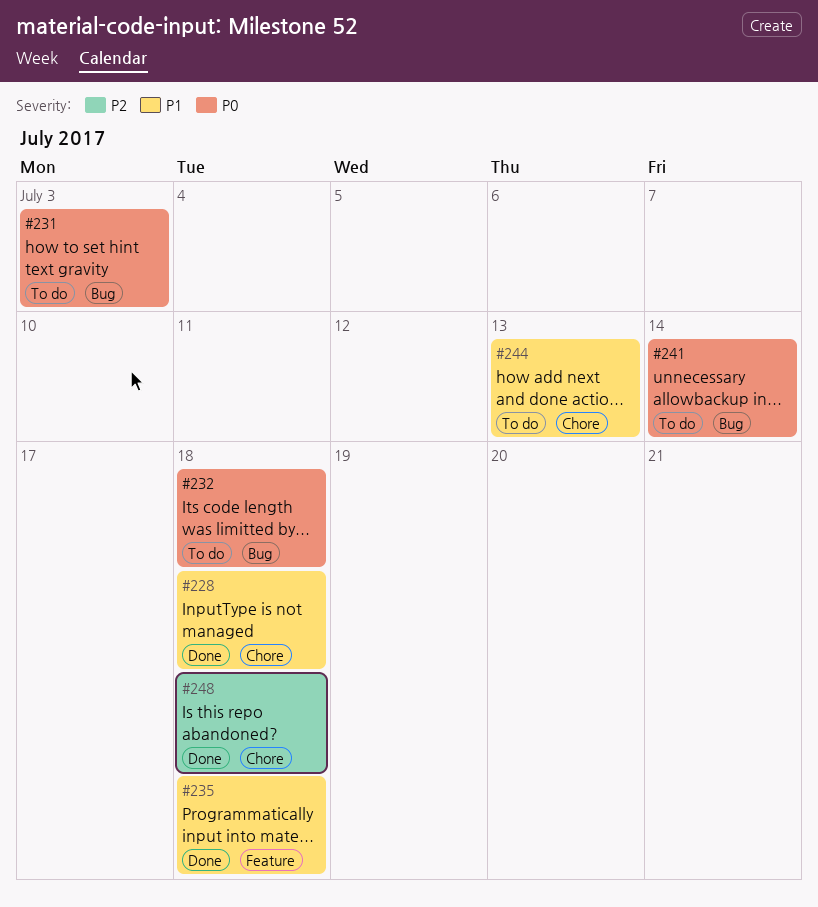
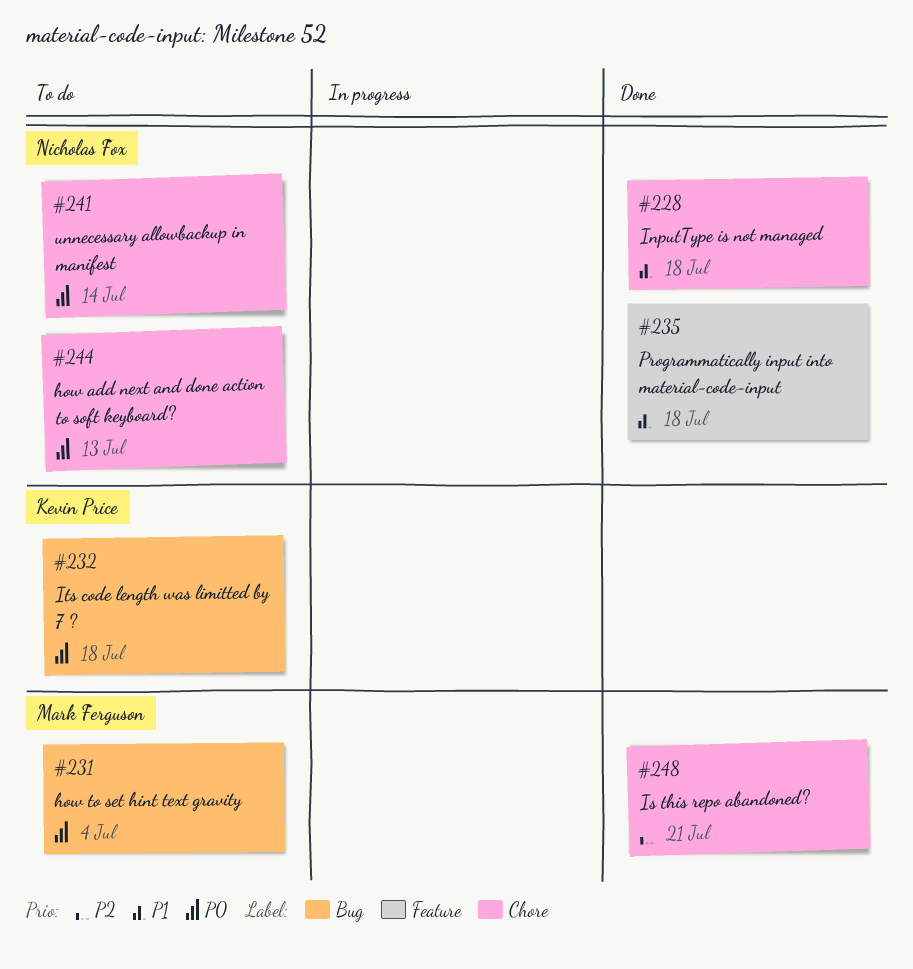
#231, due: Jul 3 -> Jul 4
#241, label: Bug -> Chore
#244, priority: P1 -> P0
#248, due: Jul 18 -> Jul 21

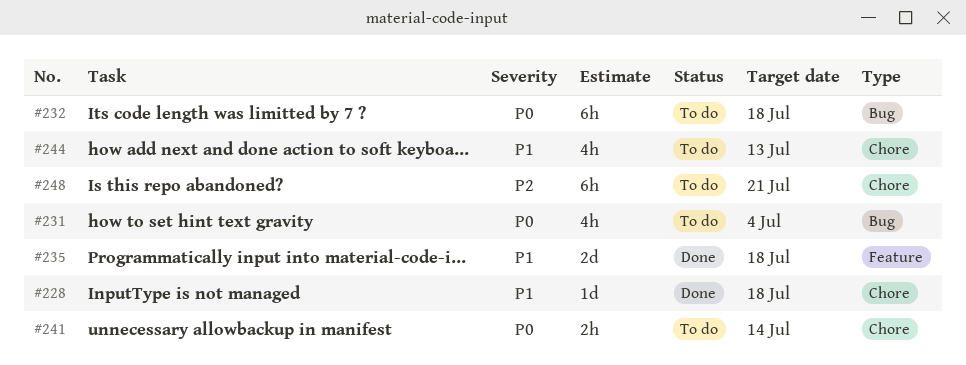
#244, priority: P0 -> P1
#248, status: Done -> To do

